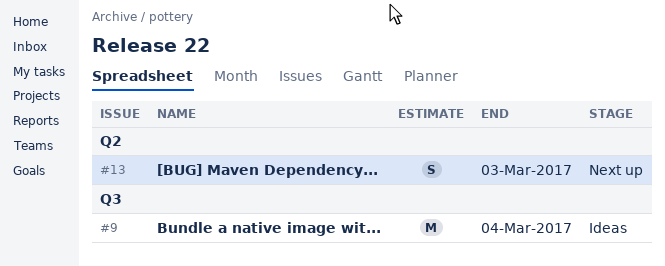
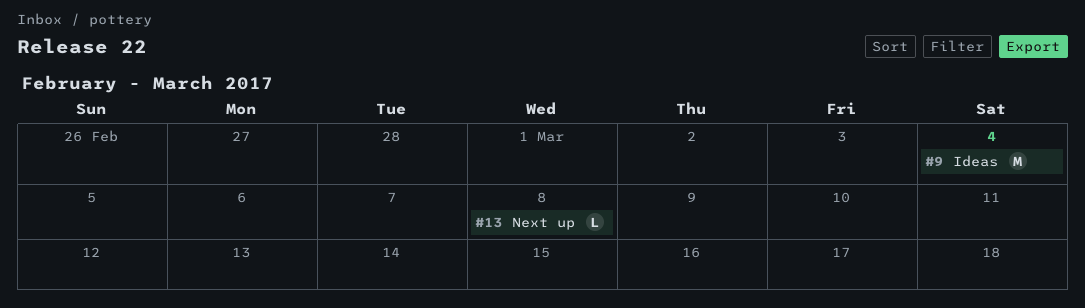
#13, estimate: S -> L
#13, due: Mar 3 -> Mar 8

